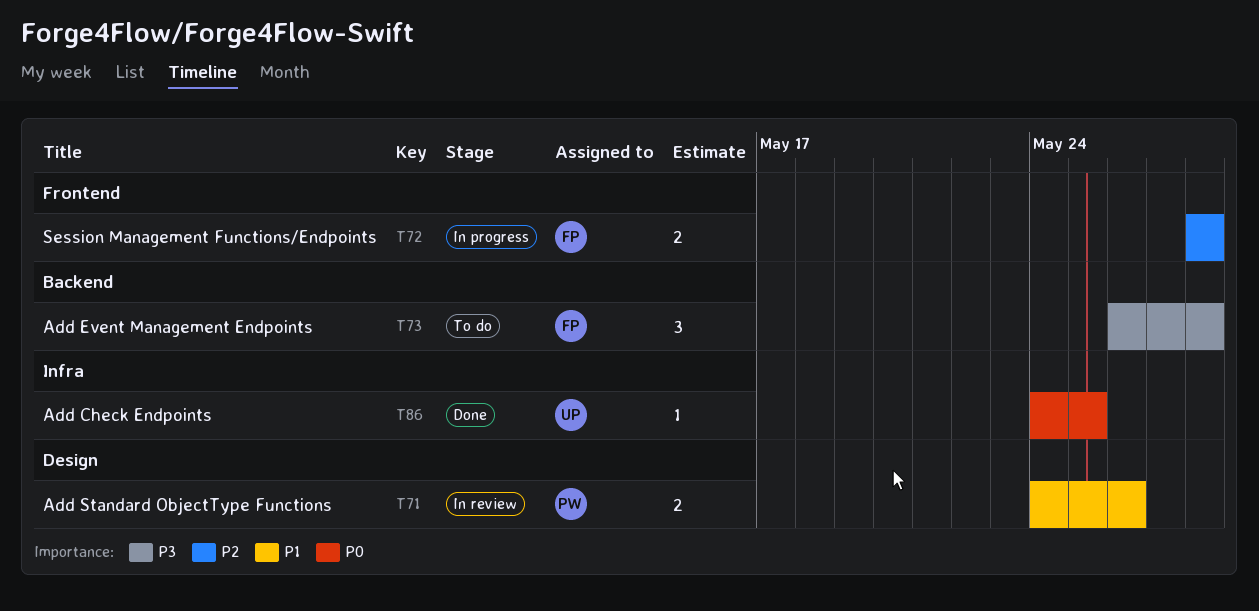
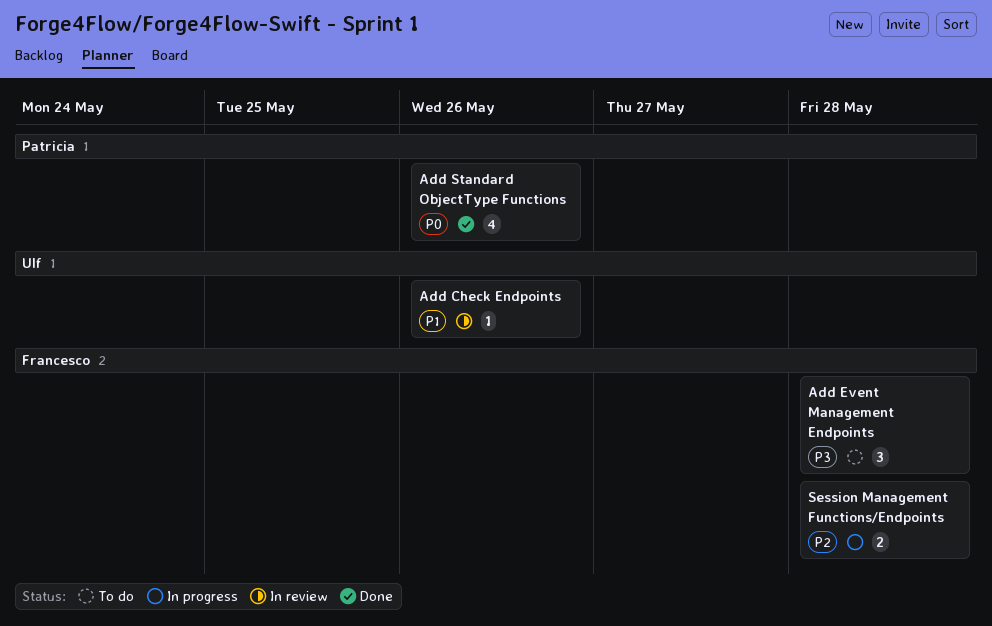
Add Check Endpoints, status: Done -> In review
Add Check Endpoints, priority: P0 -> P1
Add Check Endpoints, due: May 25 -> May 26
Add Standard ObjectType Functions, status: In review -> Done
Add Standard ObjectType Functions, priority: P1 -> P0
Add Standard ObjectType Functions, estimate: 2 -> 4

